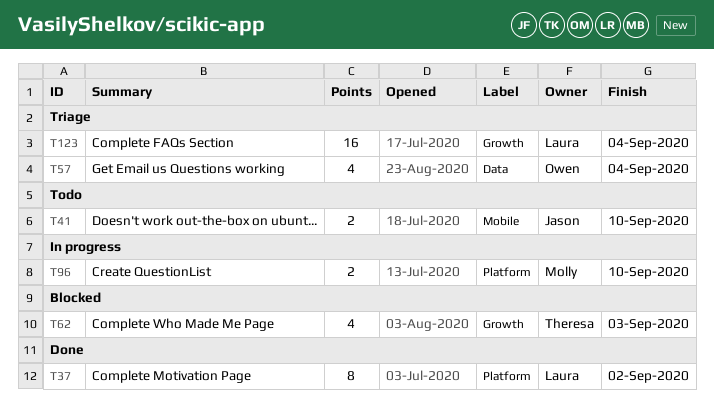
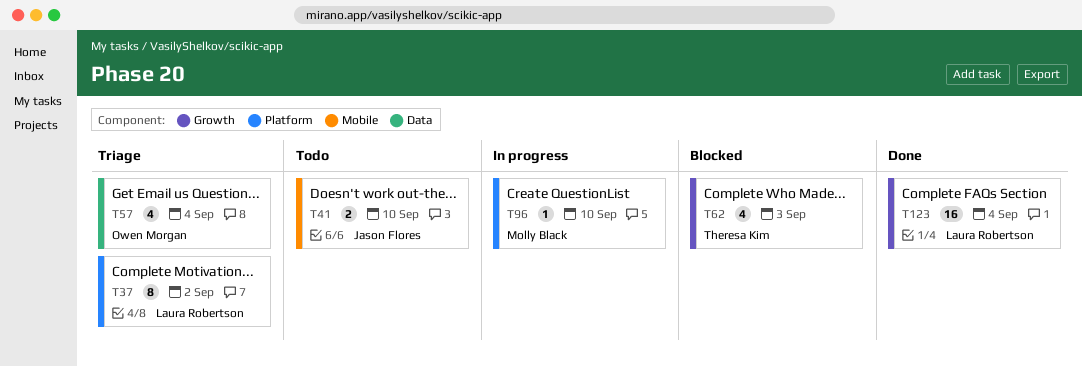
T37, status: Done -> Triage
T96, estimate: 2 -> 1
T123, status: Triage -> Done

